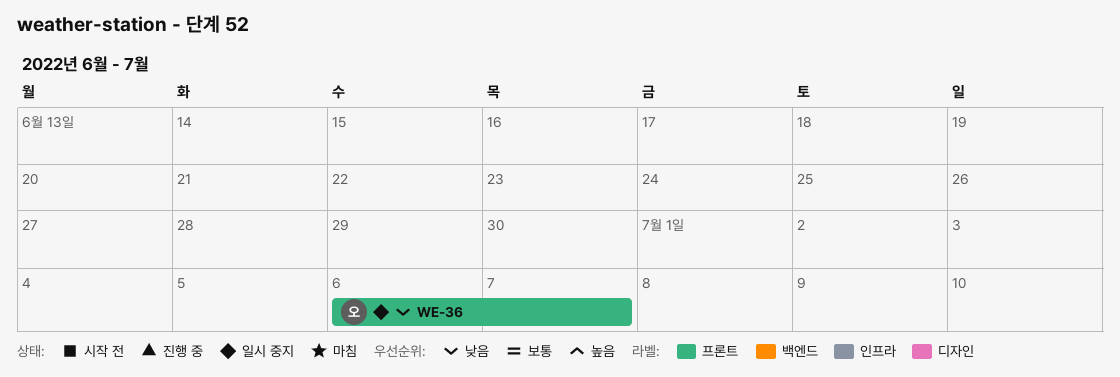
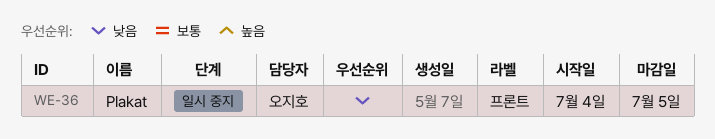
WE-36, start: Jul 6 -> Jul 4
WE-36, due: Jul 7 -> Jul 5

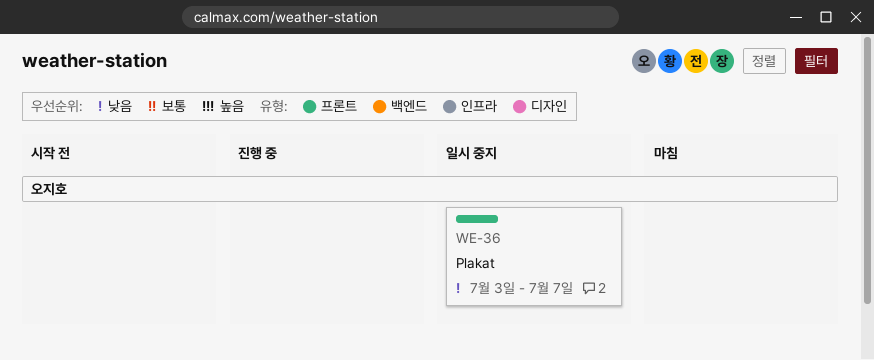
WE-36, start: Jul 4 -> Jul 3
WE-36, due: Jul 5 -> Jul 7

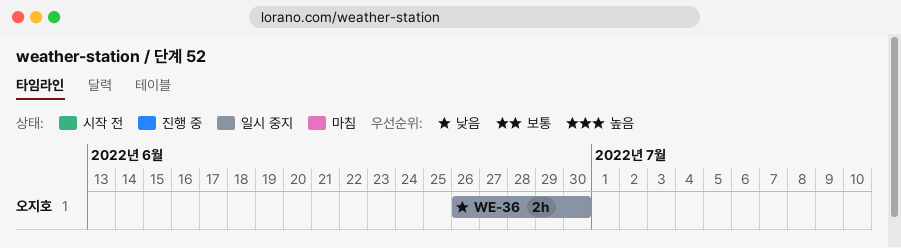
WE-36, start: Jul 3 -> Jun 26
WE-36, due: Jul 7 -> Jun 30

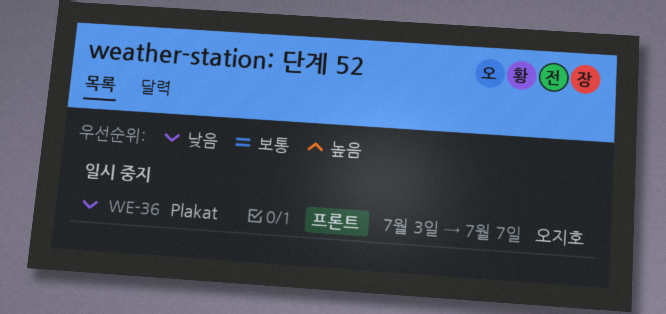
WE-36, start: Jun 26 -> Jul 3
WE-36, due: Jun 30 -> Jul 7

